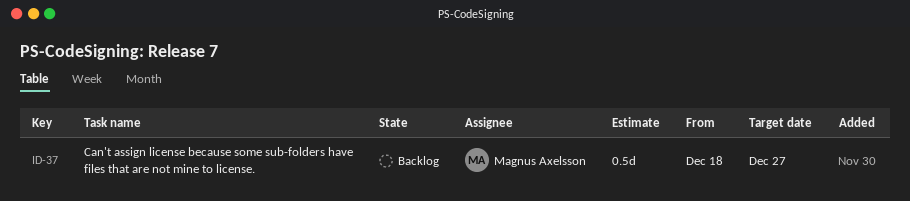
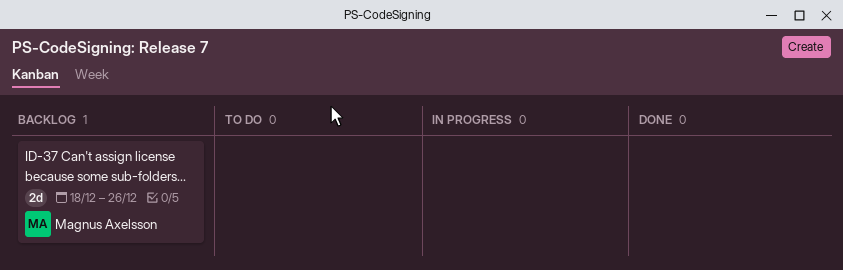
ID-37, estimate: 0.5d -> 2d
ID-37, due: Dec 27 -> Dec 26

